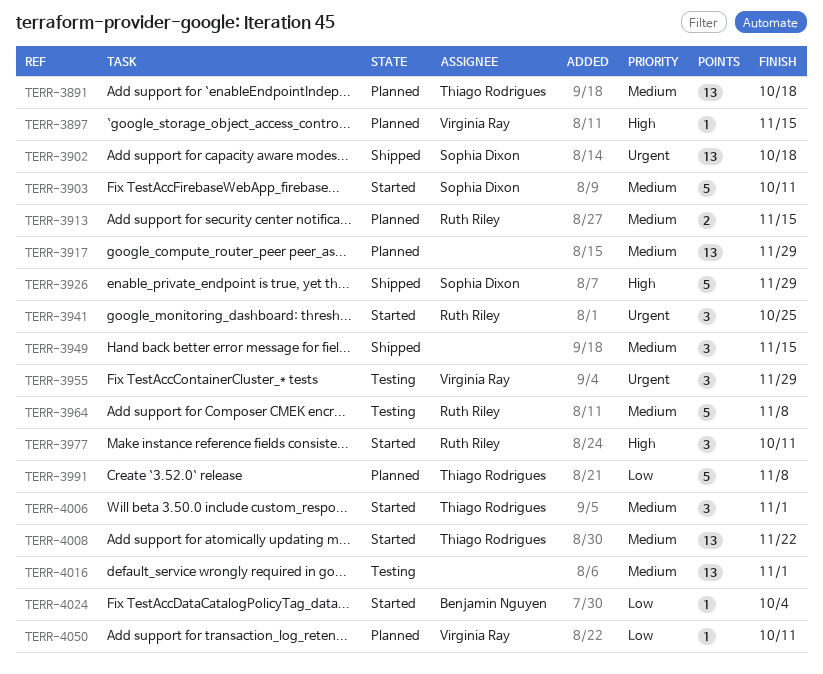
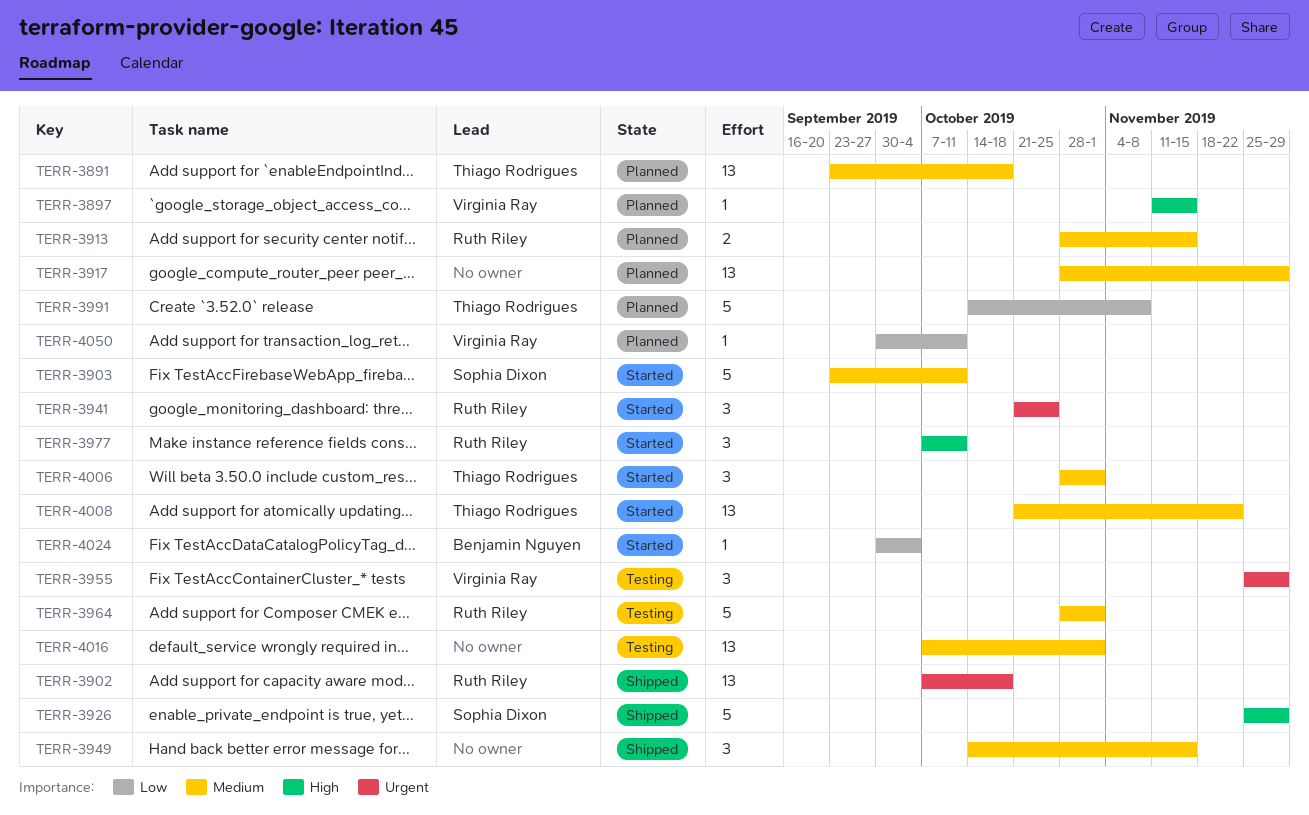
TERR-3902, owner: Sophia Dixon -> Ruth Riley
TERR-3964, due: Nov 8 -> Nov 1

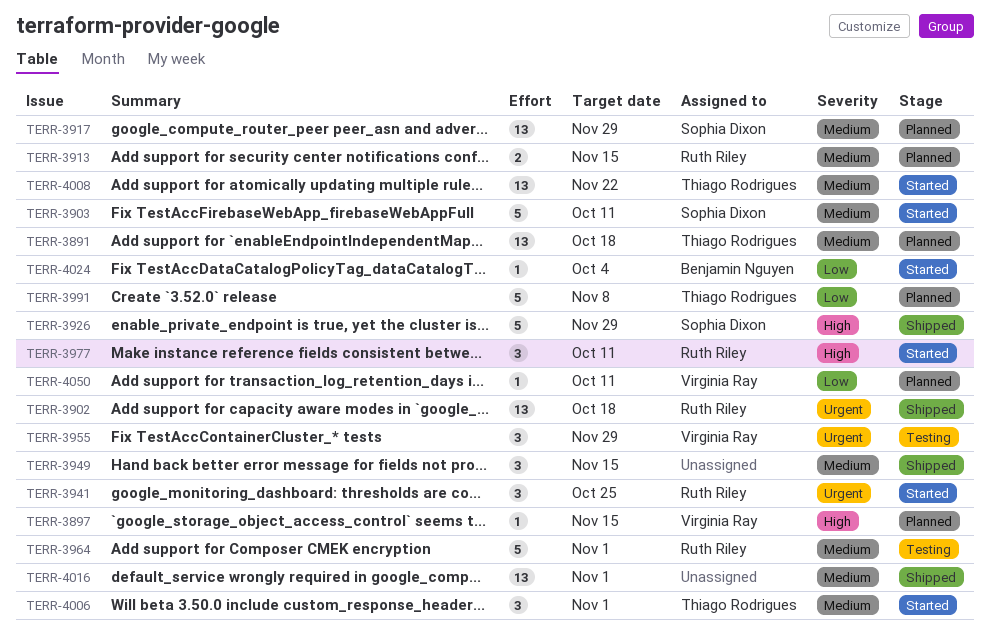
TERR-3917, owner: none -> Sophia Dixon
TERR-4016, status: Testing -> Shipped

